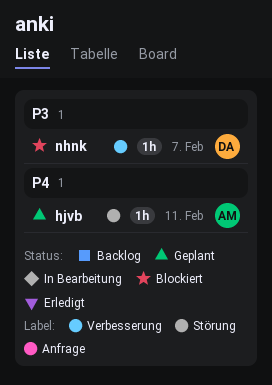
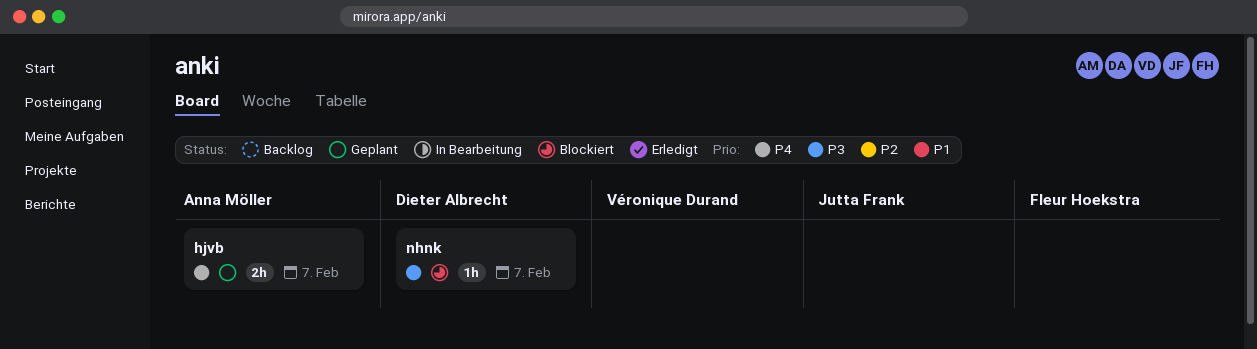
hjvb, estimate: 1h -> 2h
hjvb, due: Feb 11 -> Feb 7

